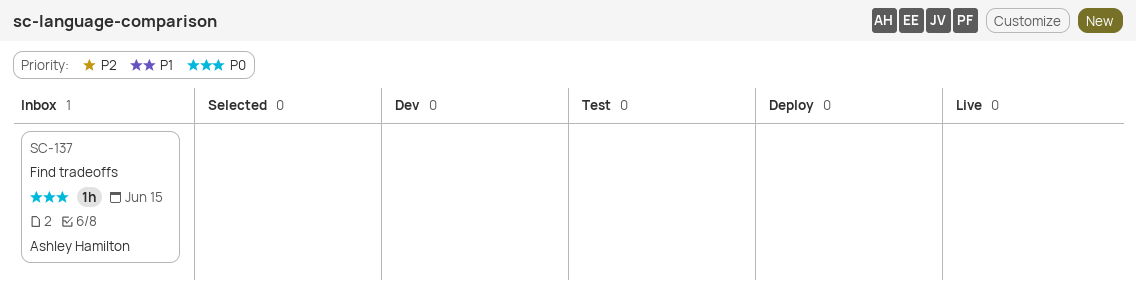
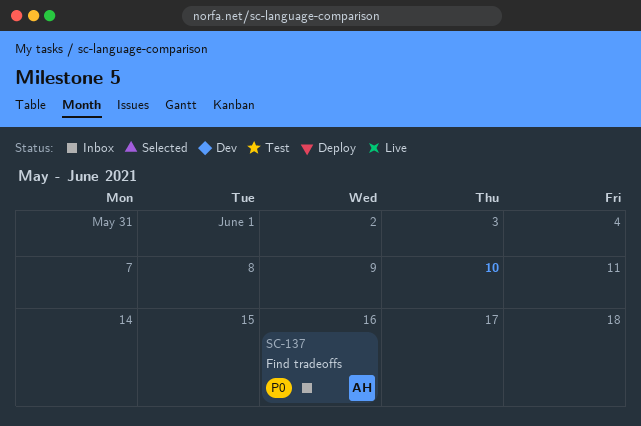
SC-137, due: Jun 15 -> Jun 16

